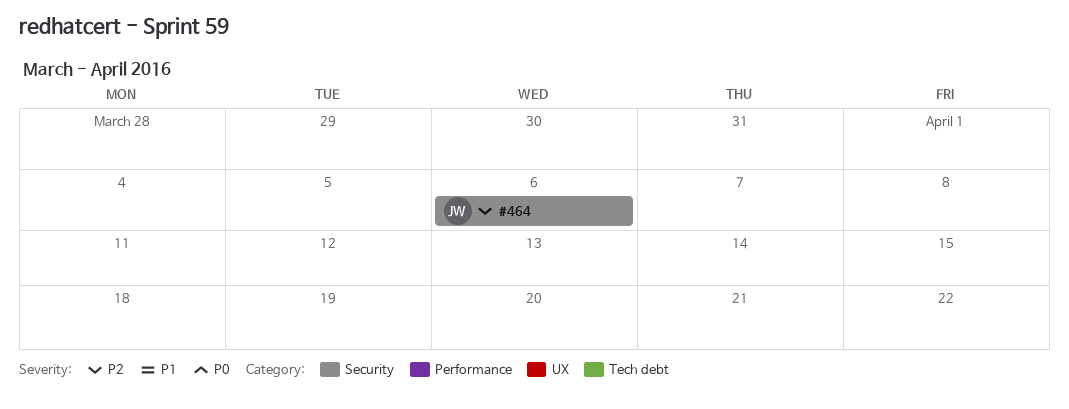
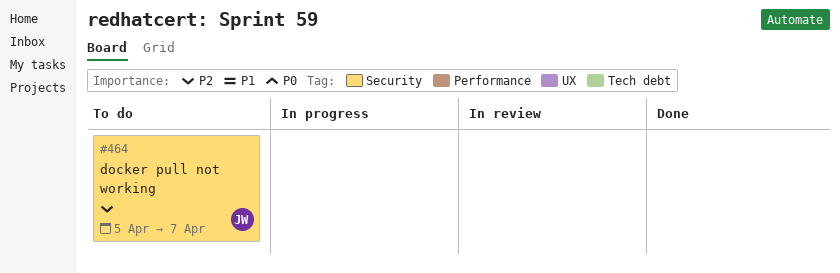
#464, start: Apr 6 -> Apr 5
#464, due: Apr 6 -> Apr 7

